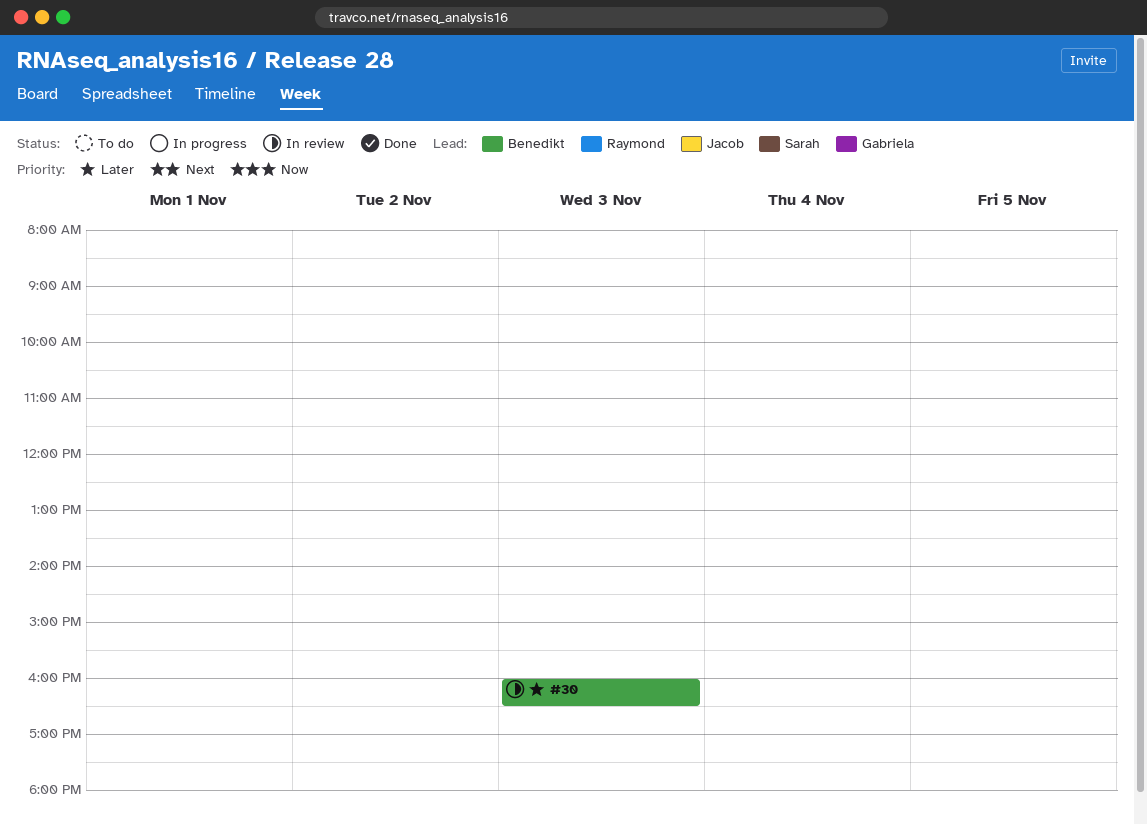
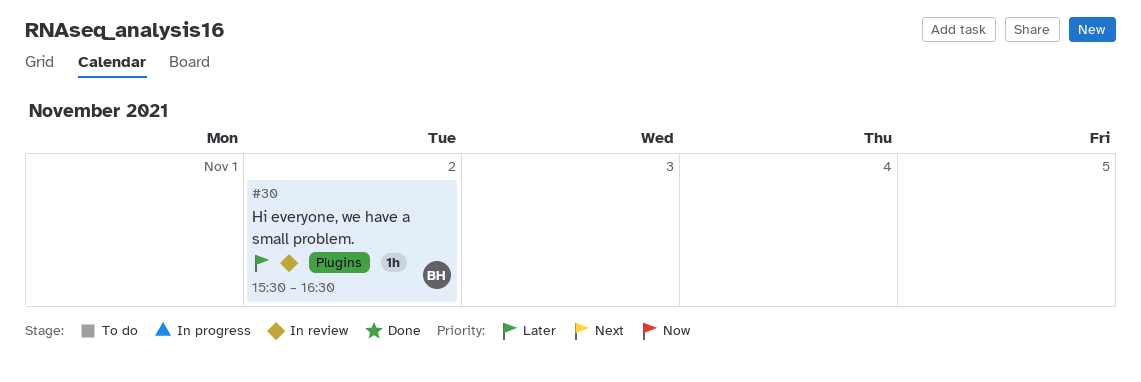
#30, day: Nov 3 -> Nov 2
#30, begins: 16:00 -> 15:30

